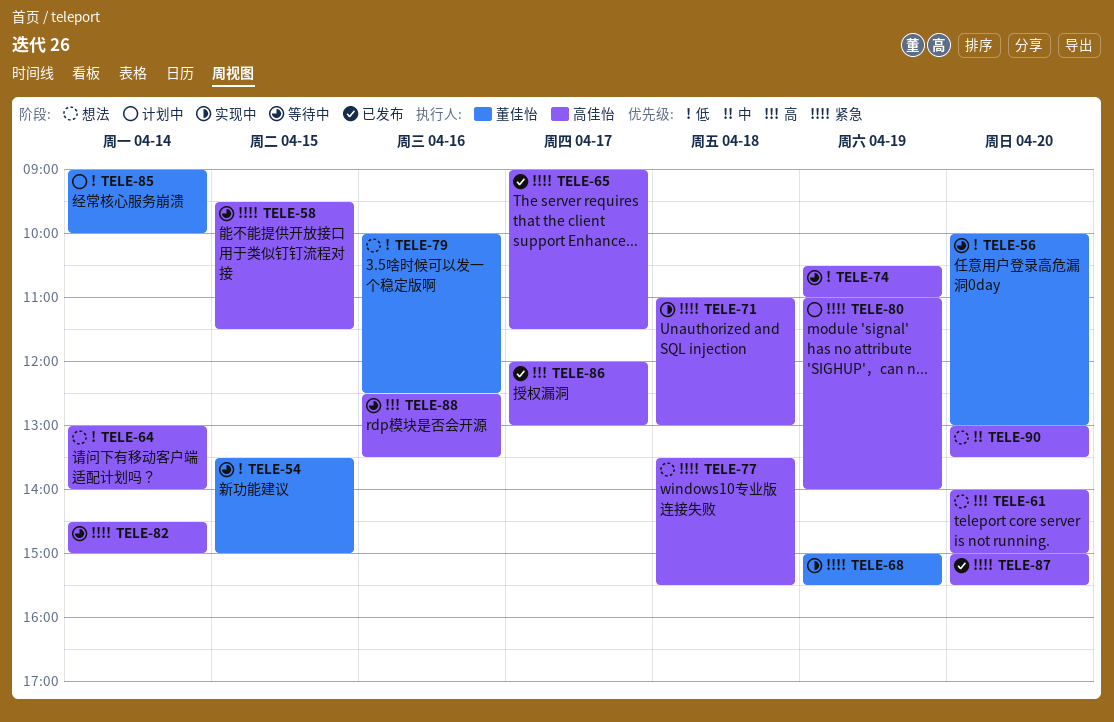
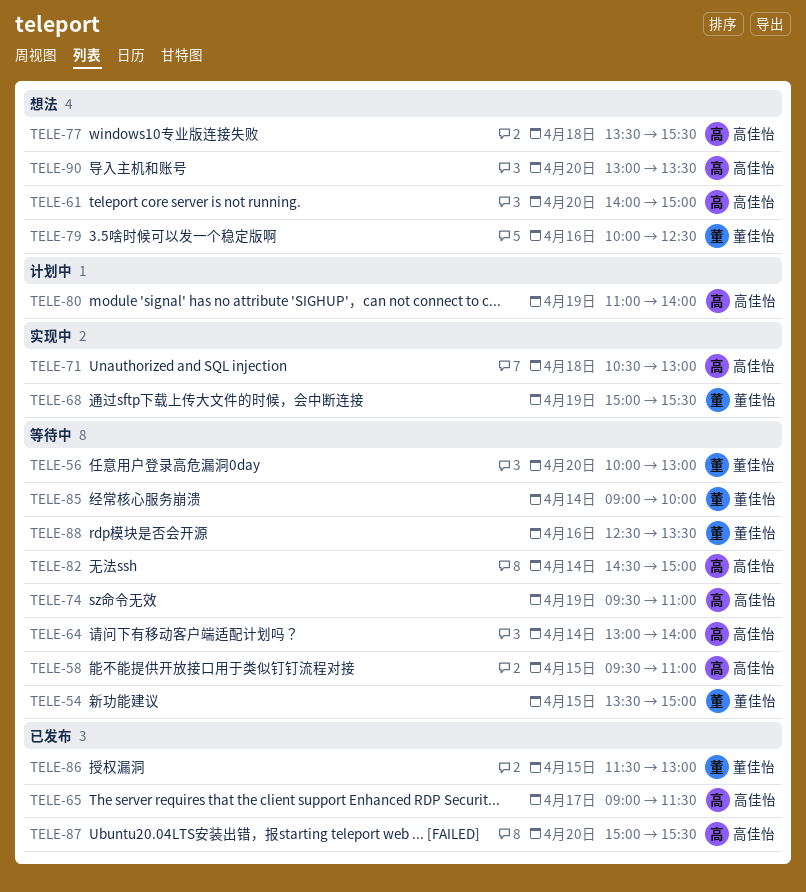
TELE-58, ends: 11:30 -> 11:00
TELE-64, status: 想法 -> 等待中
TELE-71, begins: 11:00 -> 10:30
TELE-74, begins: 10:30 -> 09:30
TELE-85, status: 计划中 -> 等待中
TELE-86, owner: 高佳怡 -> 董佳怡
TELE-86, day: Apr 17 -> Apr 15
TELE-86, begins: 12:00 -> 11:30
TELE-88, owner: 高佳怡 -> 董佳怡

